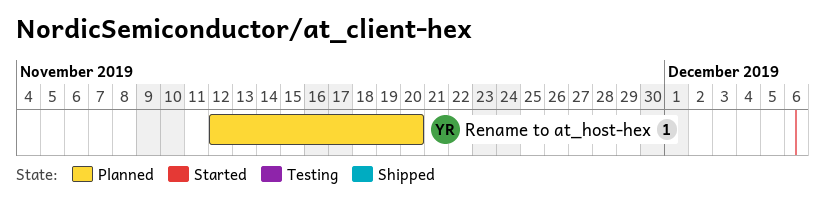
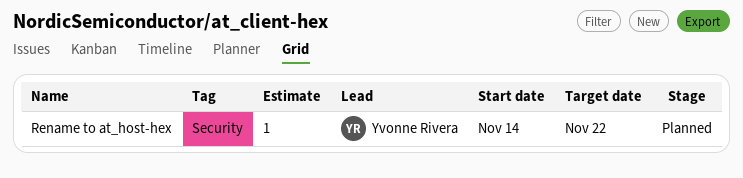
Rename to at_host-hex, start: Nov 12 -> Nov 14
Rename to at_host-hex, due: Nov 20 -> Nov 22

